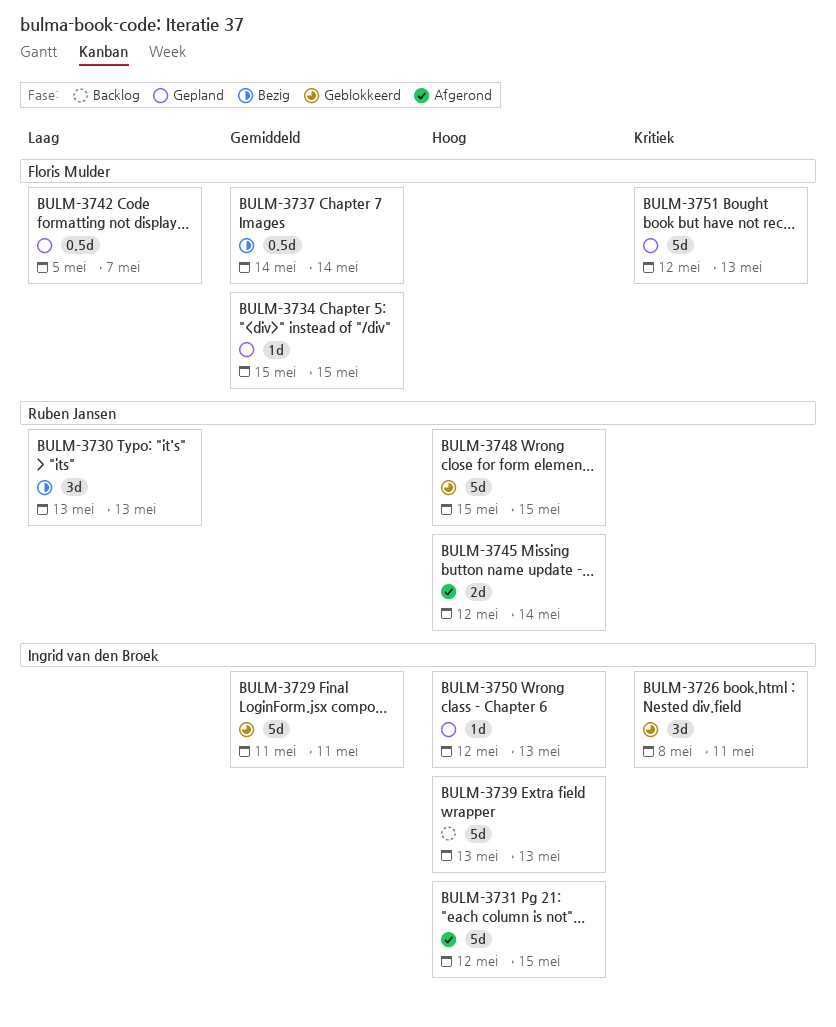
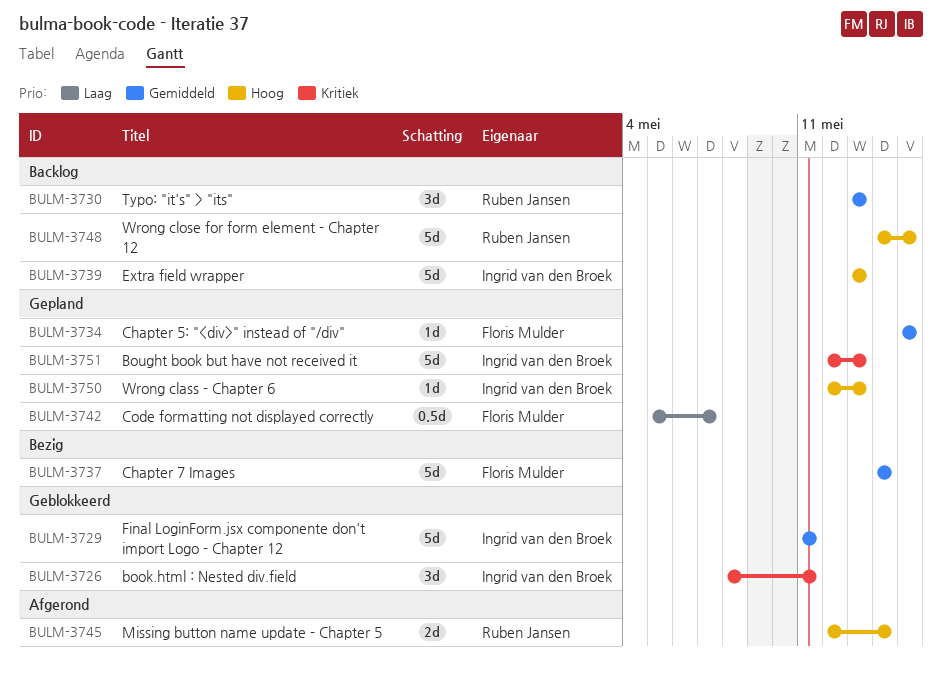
BULM-3730, status: Bezig -> Backlog
BULM-3730, priority: Laag -> Gemiddeld
BULM-3731: present -> none
BULM-3737, estimate: 0.5d -> 5d
BULM-3748, status: Geblokkeerd -> Backlog
BULM-3748, start: May 15 -> May 14
BULM-3751, owner: Floris Mulder -> Ingrid van den Broek

